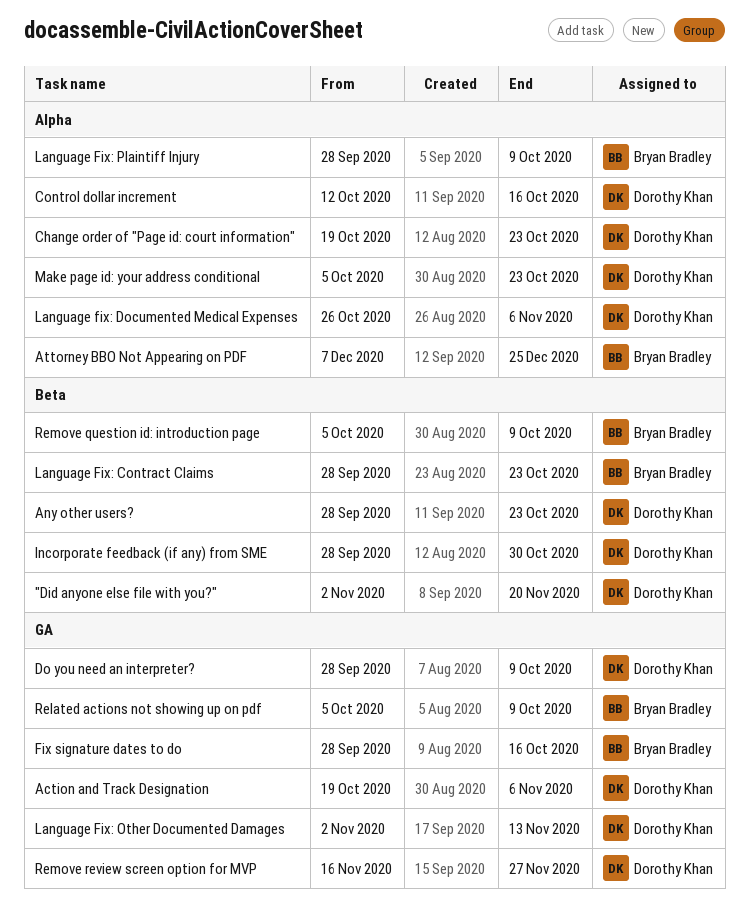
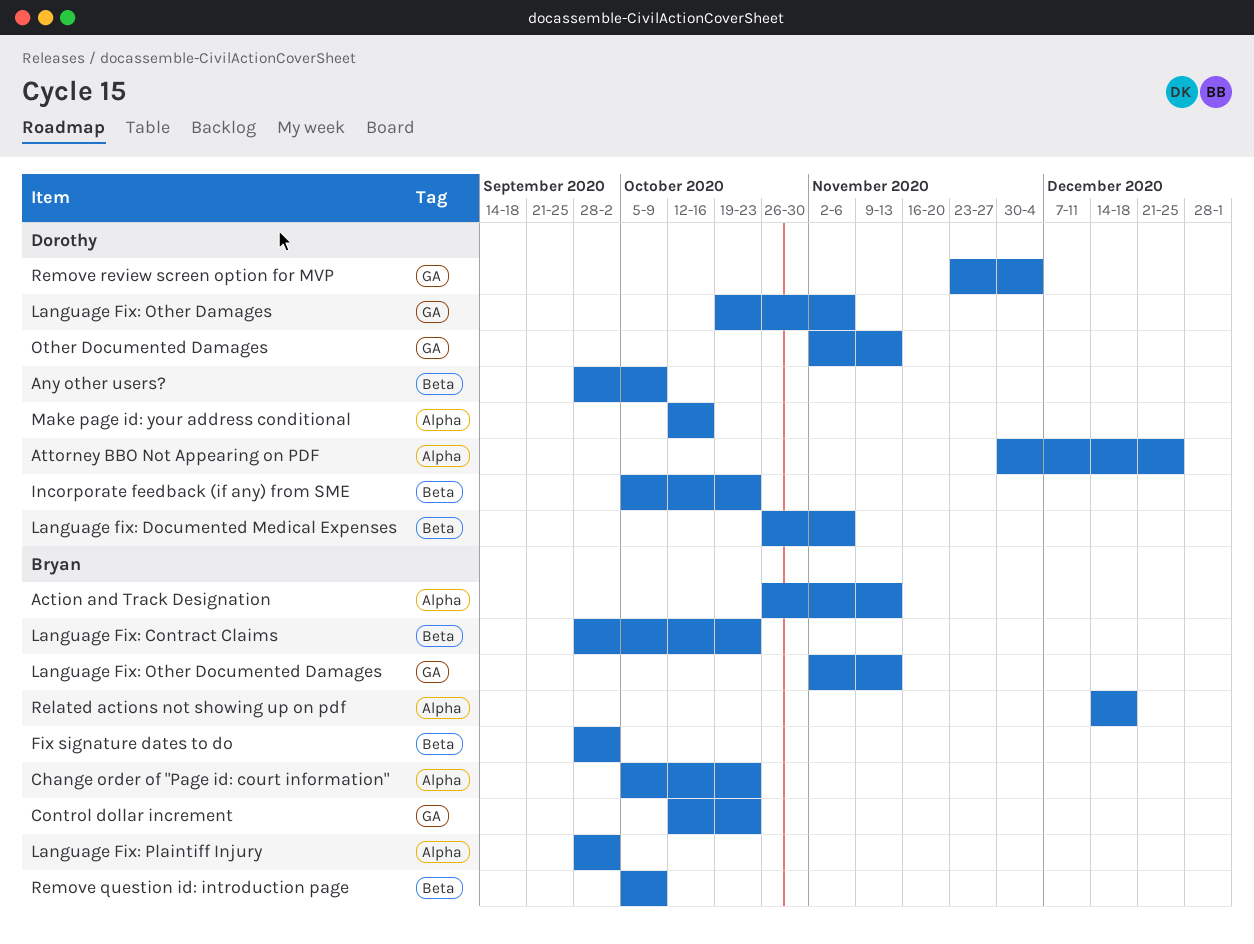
"Did anyone else file with you?": present -> none
Action and Track Designation, owner: Dorothy Khan -> Bryan Bradley
Action and Track Designation, label: GA -> Alpha
Action and Track Designation, start: Oct 19 -> Oct 26
Action and Track Designation, due: Nov 6 -> Nov 13
Any other users?, due: Oct 23 -> Oct 9
Attorney BBO Not Appearing on PDF, owner: Bryan Bradley -> Dorothy Khan
Attorney BBO Not Appearing on PDF, start: Dec 7 -> Nov 30
Change order of "Page id: court information", owner: Dorothy Khan -> Bryan Bradley
Change order of "Page id: court information", start: Oct 19 -> Oct 5
Control dollar increment, owner: Dorothy Khan -> Bryan Bradley
Control dollar increment, label: Alpha -> GA
Control dollar increment, due: Oct 16 -> Oct 23
Do you need an interpreter?: present -> none
Fix signature dates to do, label: GA -> Beta
Fix signature dates to do, due: Oct 16 -> Oct 2
Incorporate feedback (if any) from SME, start: Sep 28 -> Oct 5
Incorporate feedback (if any) from SME, due: Oct 30 -> Oct 23
Language fix: Documented Medical Expenses, label: Alpha -> Beta
Language Fix: Other Damages: none -> present
Language Fix: Other Documented Damages, owner: Dorothy Khan -> Bryan Bradley
Language Fix: Plaintiff Injury, due: Oct 9 -> Oct 2
Make page id: your address conditional, start: Oct 5 -> Oct 12
Make page id: your address conditional, due: Oct 23 -> Oct 16
Other Documented Damages: none -> present
Related actions not showing up on pdf, label: GA -> Alpha
Related actions not showing up on pdf, start: Oct 5 -> Dec 14
Related actions not showing up on pdf, due: Oct 9 -> Dec 18
Remove review screen option for MVP, start: Nov 16 -> Nov 23
Remove review screen option for MVP, due: Nov 27 -> Dec 4

